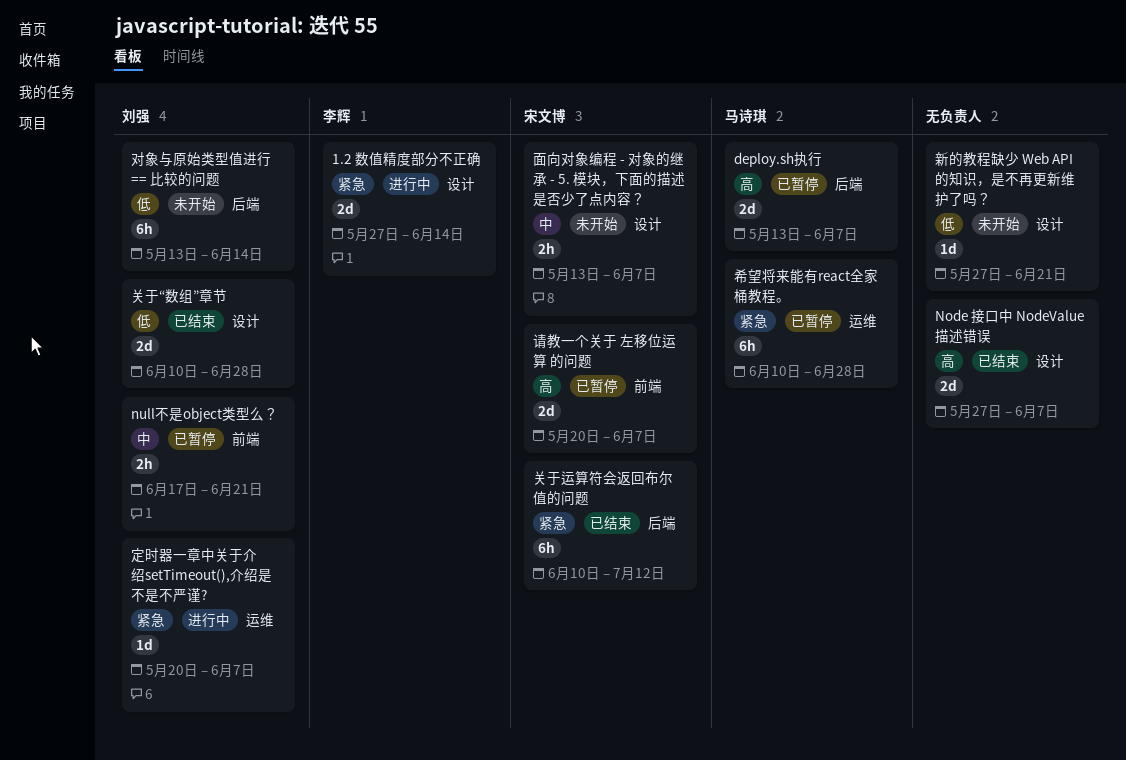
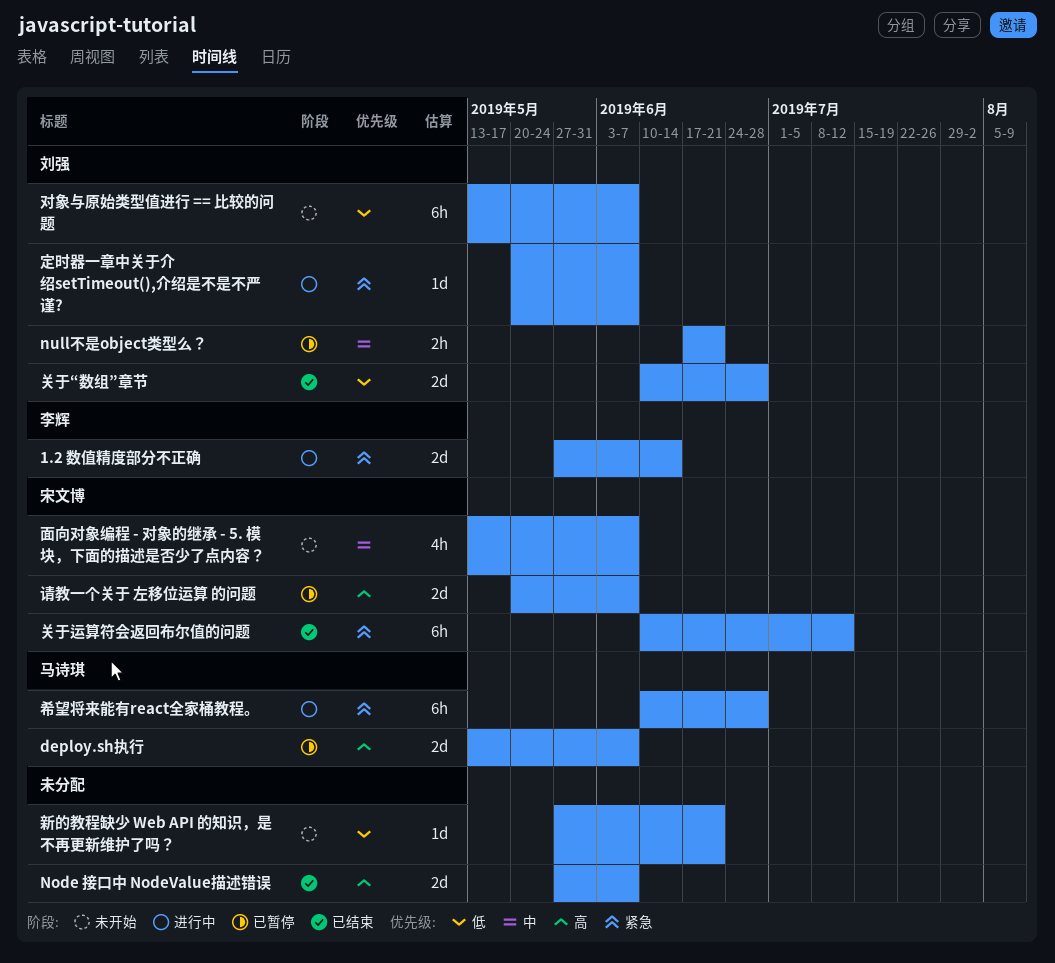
对象与原始类型值进行 == 比较的问题, due: Jun 14 -> Jun 7
希望将来能有react全家桶教程。, status: 已暂停 -> 进行中
面向对象编程 - 对象的继承 - 5. 模块，下面的描述是否少了点内容？, estimate: 2h -> 4h

